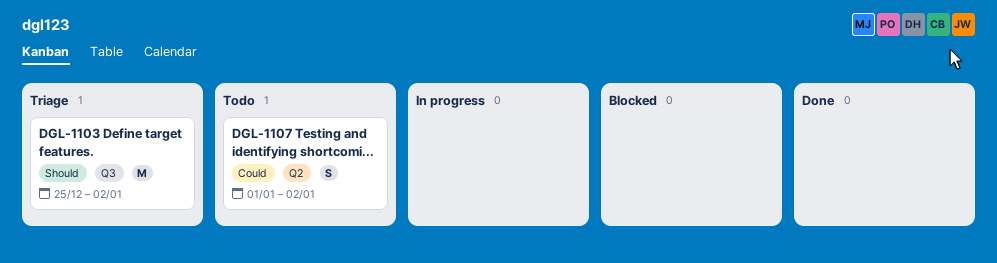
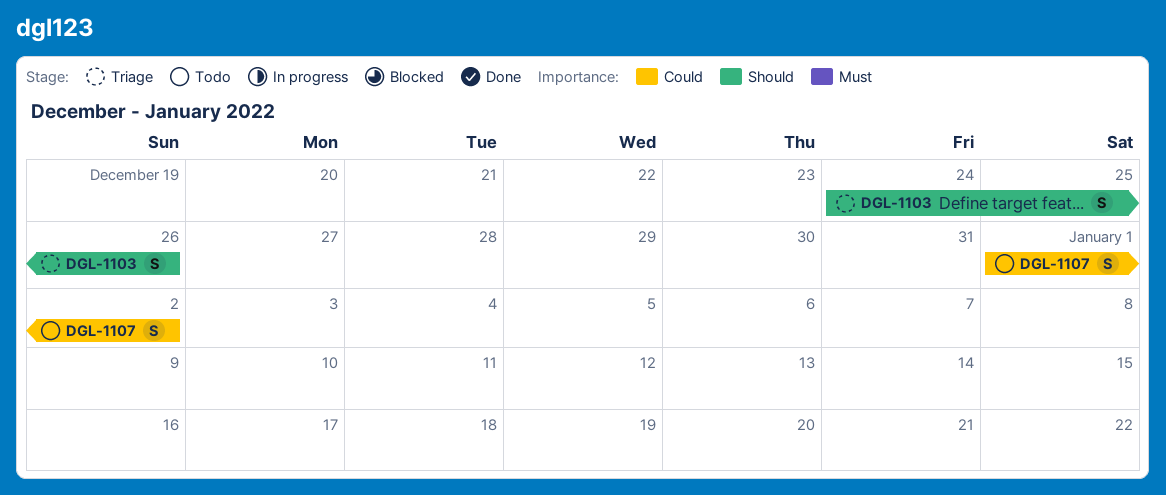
DGL-1103, estimate: M -> S
DGL-1103, start: Dec 25 -> Dec 24
DGL-1103, due: Jan 2 -> Dec 26

